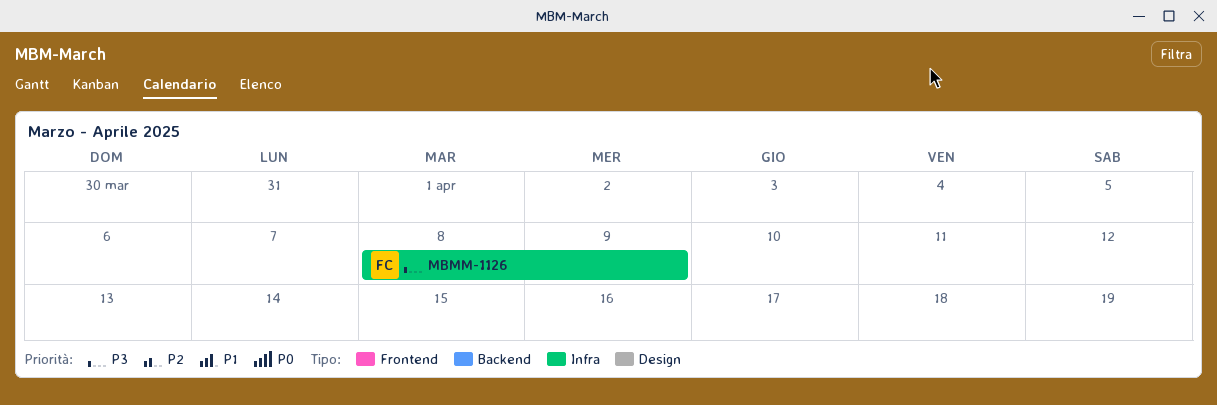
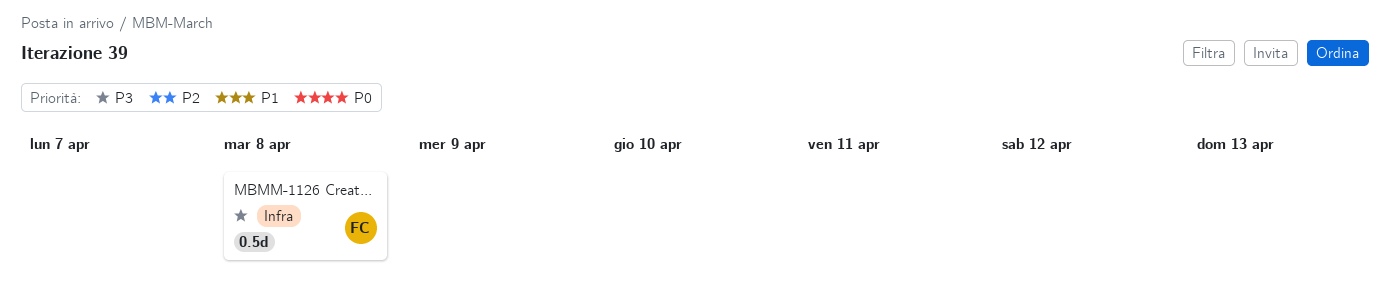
MBMM-1126, due: Apr 9 -> Apr 8

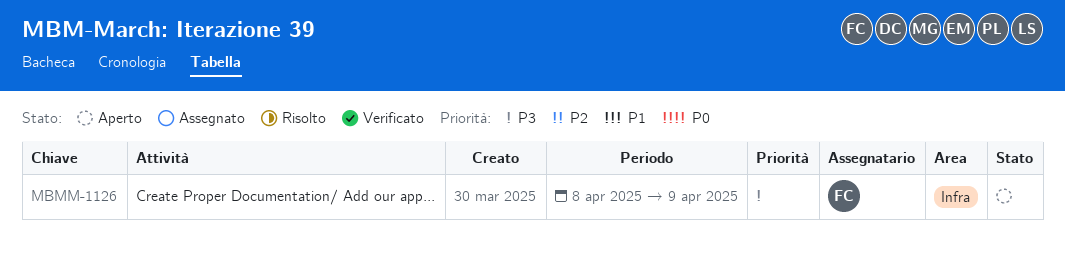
MBMM-1126, due: Apr 8 -> Apr 9

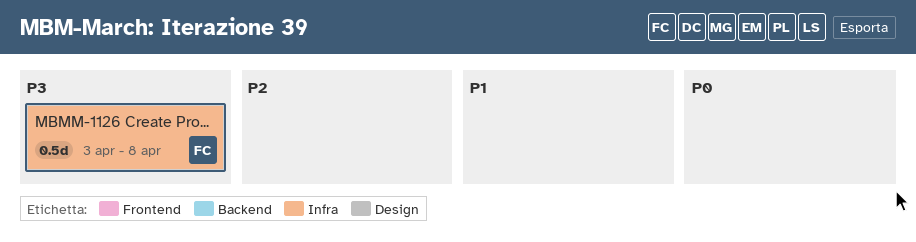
MBMM-1126, start: Apr 8 -> Apr 3
MBMM-1126, due: Apr 9 -> Apr 8

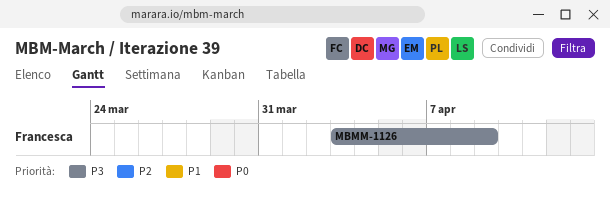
MBMM-1126, due: Apr 8 -> Apr 9

